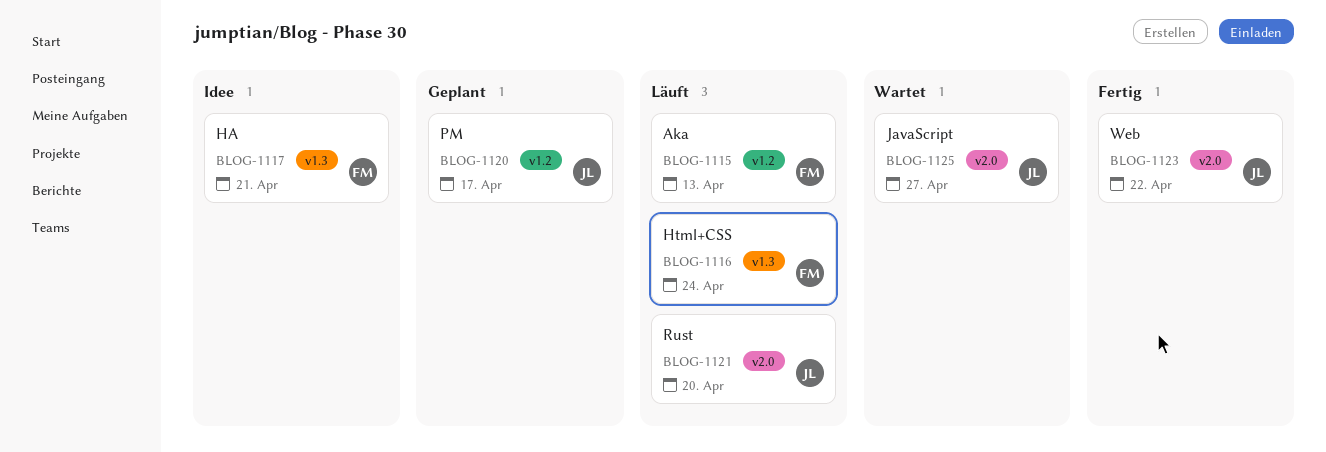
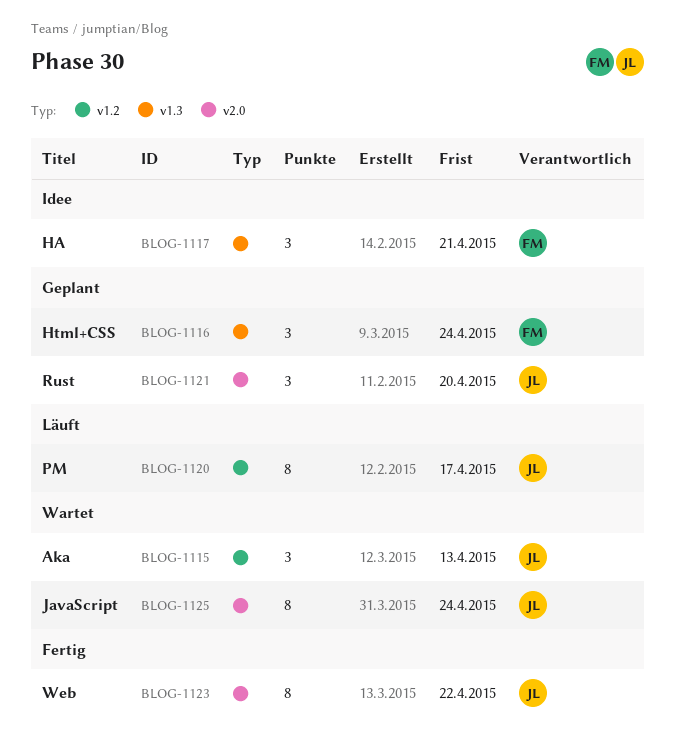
BLOG-1115, status: Läuft -> Wartet
BLOG-1115, owner: FM -> JL
BLOG-1116, status: Läuft -> Geplant
BLOG-1120, status: Geplant -> Läuft
BLOG-1121, status: Läuft -> Geplant
BLOG-1125, due: Apr 27 -> Apr 24

